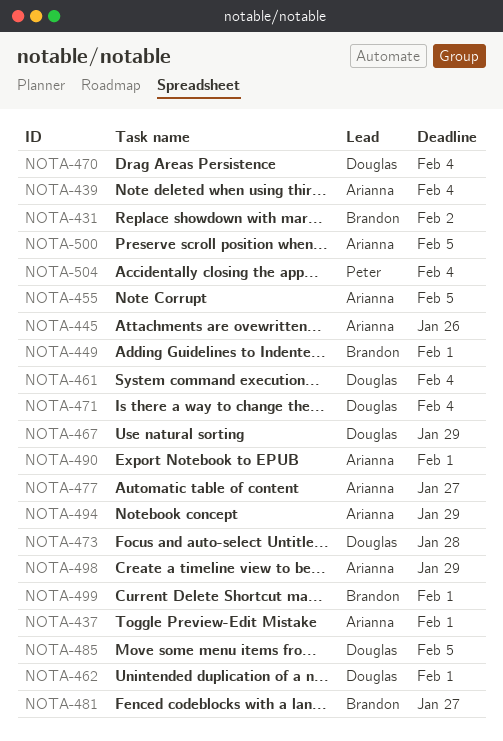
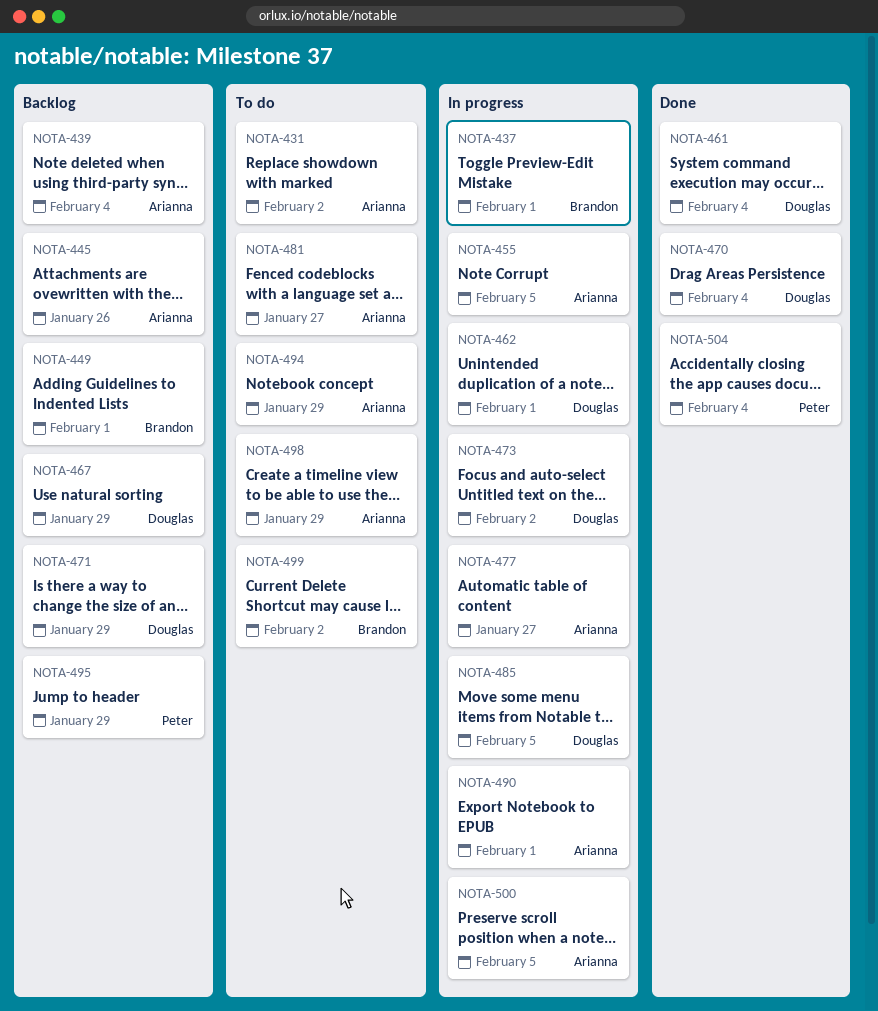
NOTA-431, owner: Brandon -> Arianna
NOTA-437, owner: Arianna -> Brandon
NOTA-471, due: Feb 4 -> Jan 29
NOTA-473, due: Jan 28 -> Feb 2
NOTA-481, owner: Brandon -> Arianna
NOTA-495: none -> present
NOTA-499, due: Feb 1 -> Feb 2

